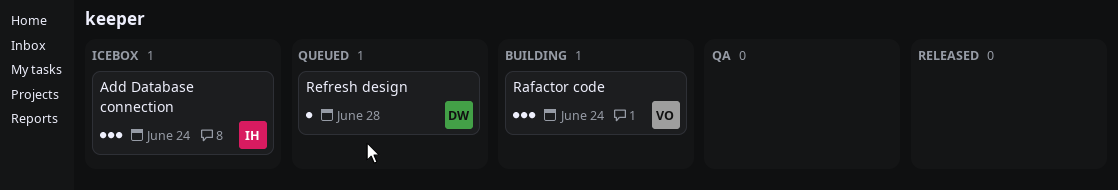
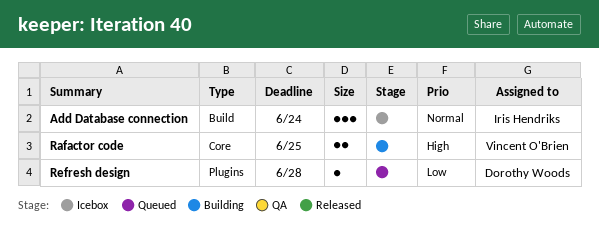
Rafactor code, estimate: 3 -> 2
Rafactor code, due: Jun 24 -> Jun 25

